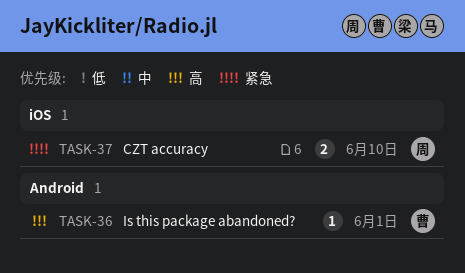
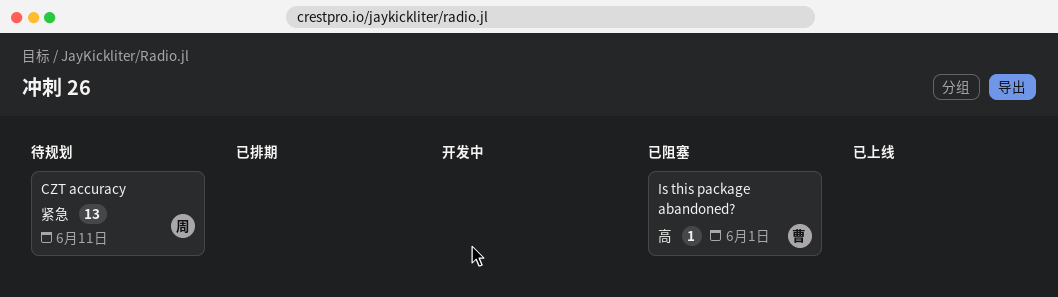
CZT accuracy, estimate: 2 -> 13
CZT accuracy, due: Jun 10 -> Jun 11

